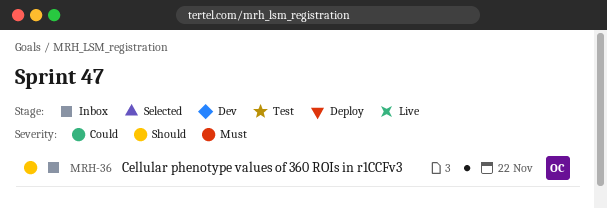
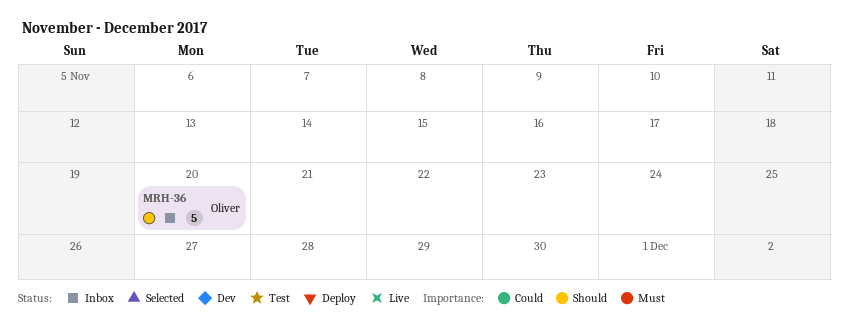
MRH-36, estimate: 1 -> 5
MRH-36, due: Nov 22 -> Nov 20

